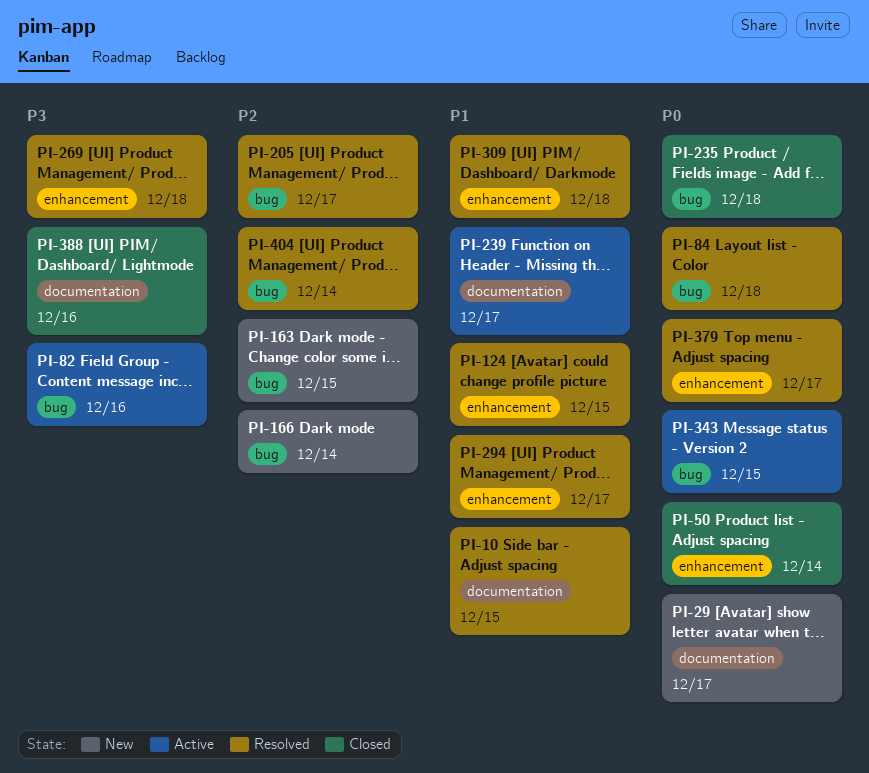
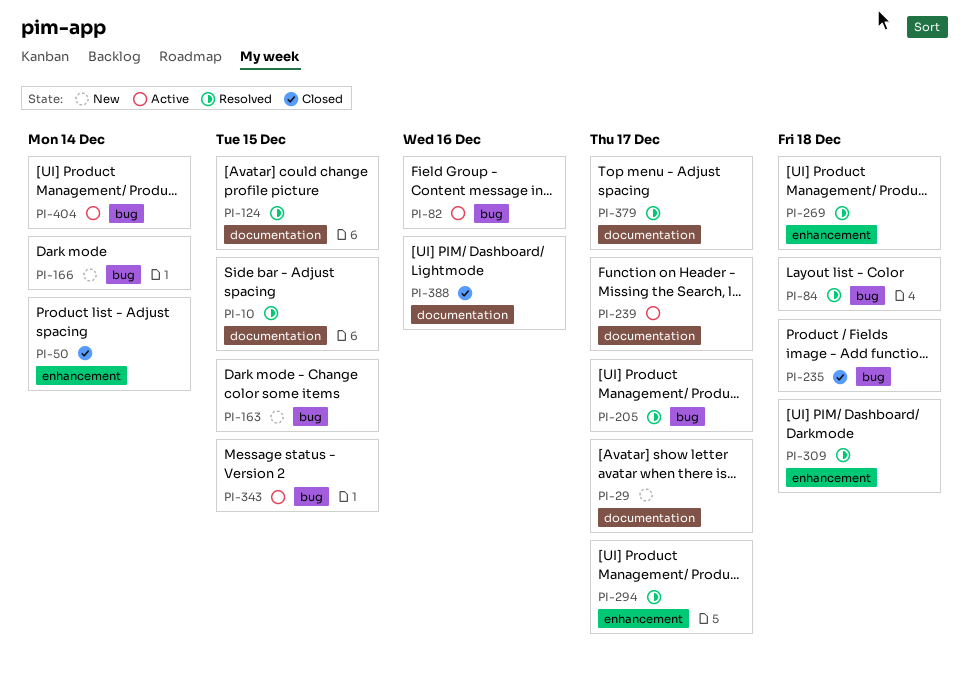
PI-124, label: enhancement -> documentation
PI-379, label: enhancement -> documentation
PI-404, status: Resolved -> Active

